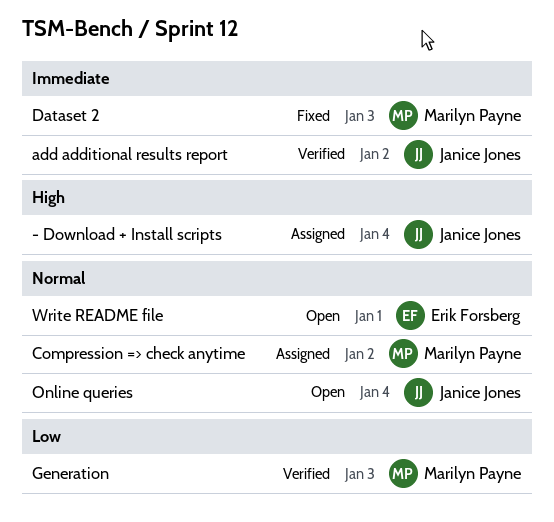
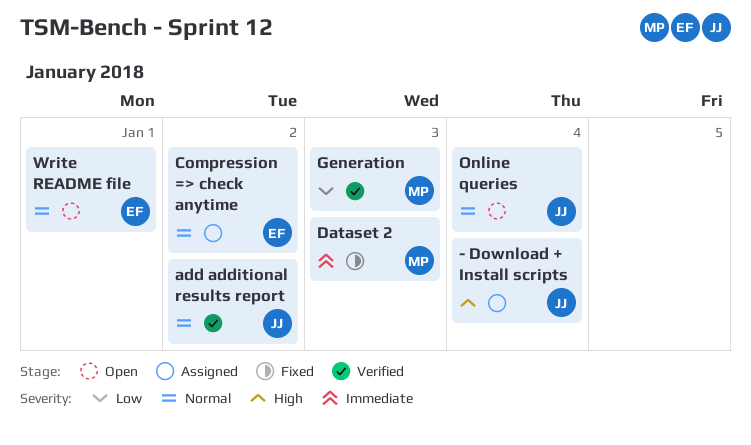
add additional results report, priority: Immediate -> Normal
Compression => check anytime, owner: Marilyn Payne -> Erik Forsberg

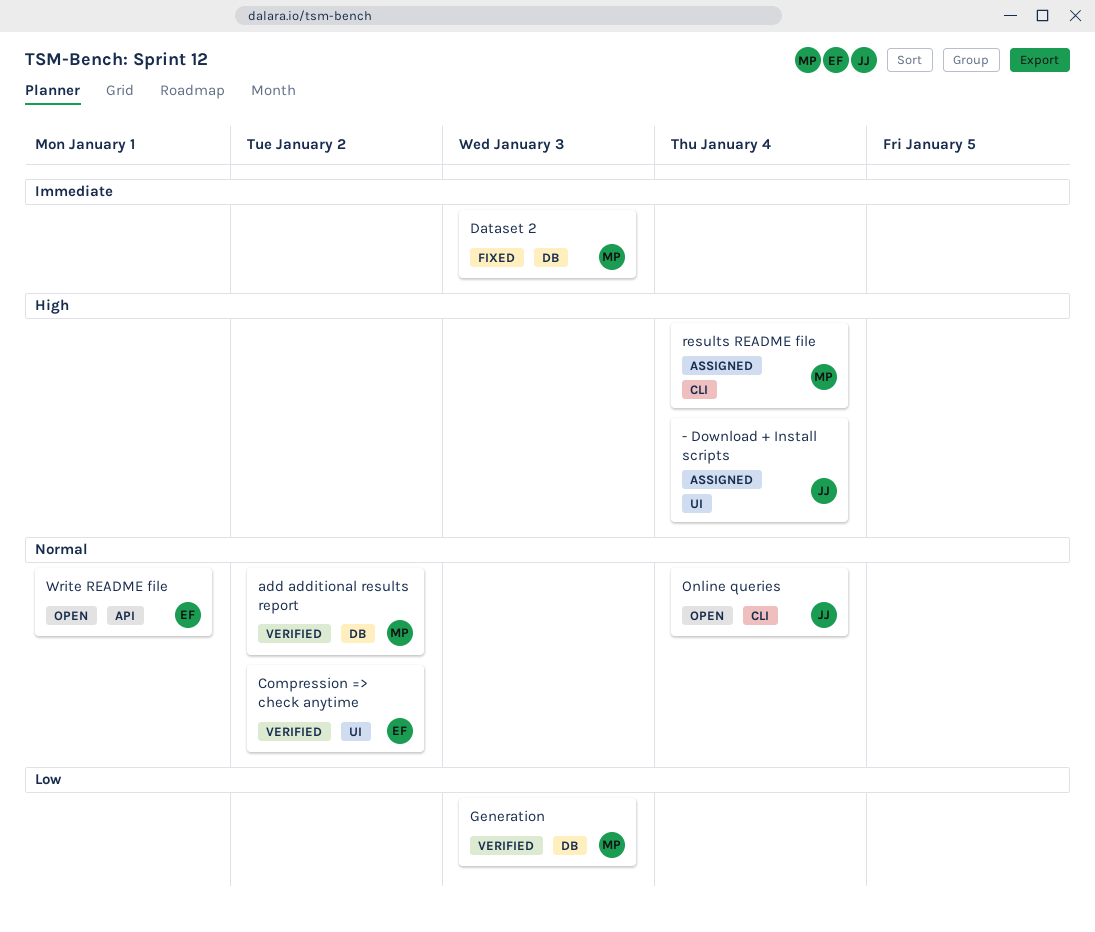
add additional results report, owner: JJ -> MP
Compression => check anytime, status: Assigned -> Verified
results README file: none -> present

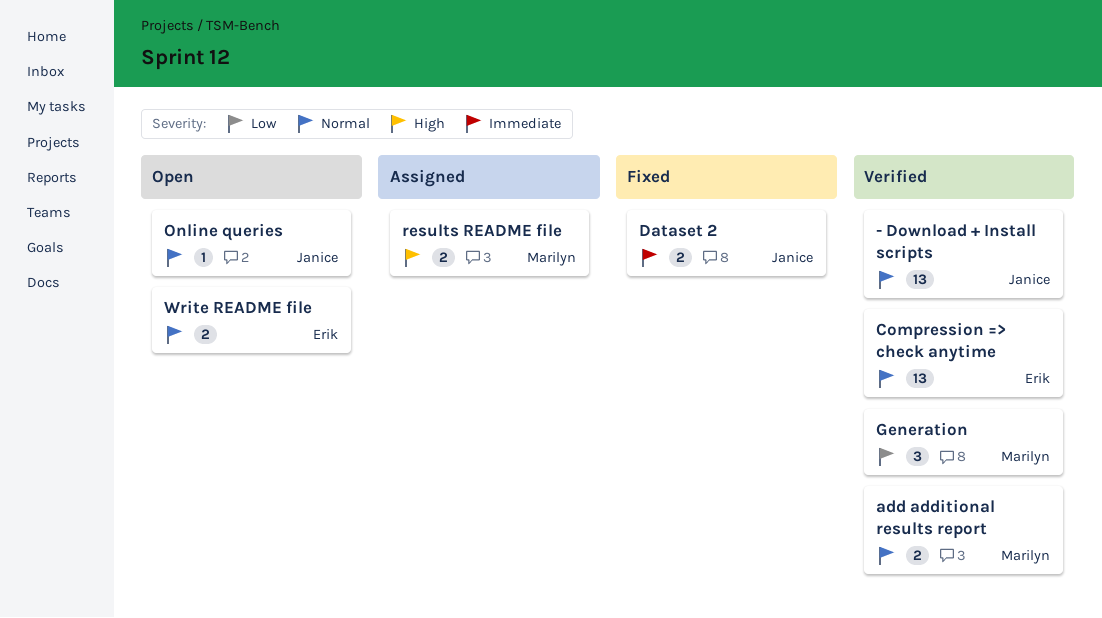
- Download + Install scripts, status: Assigned -> Verified
- Download + Install scripts, priority: High -> Normal
Dataset 2, owner: Marilyn -> Janice

